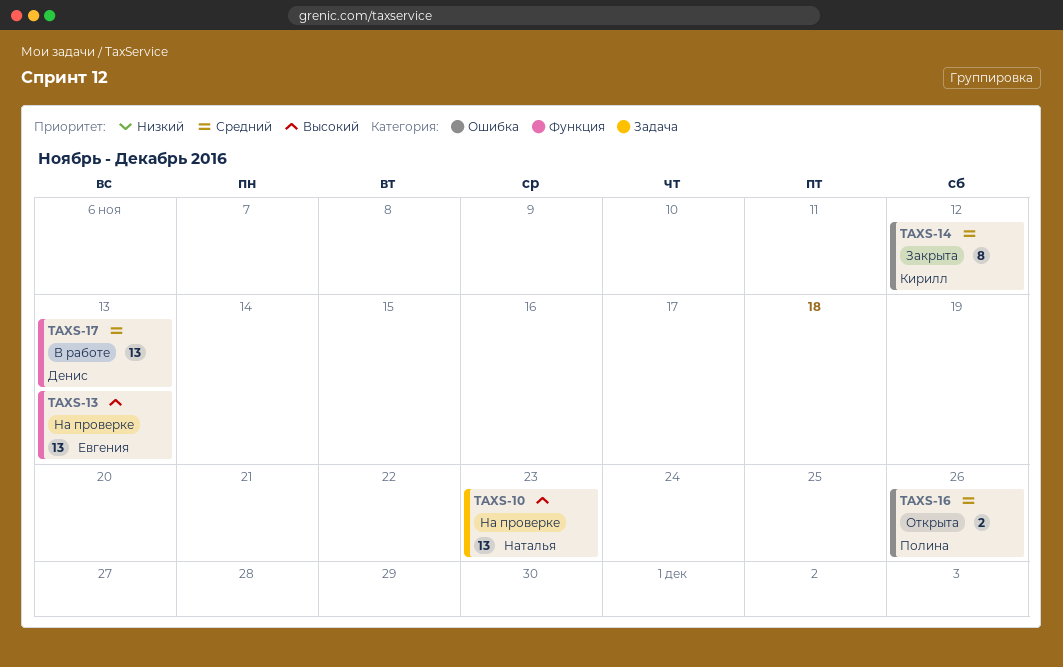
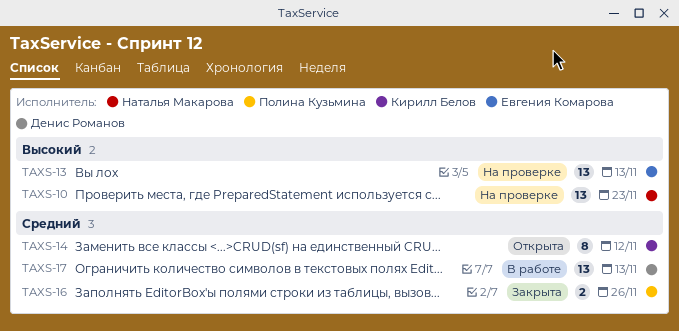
TAXS-14, status: Закрыта -> Открыта
TAXS-16, status: Открыта -> Закрыта

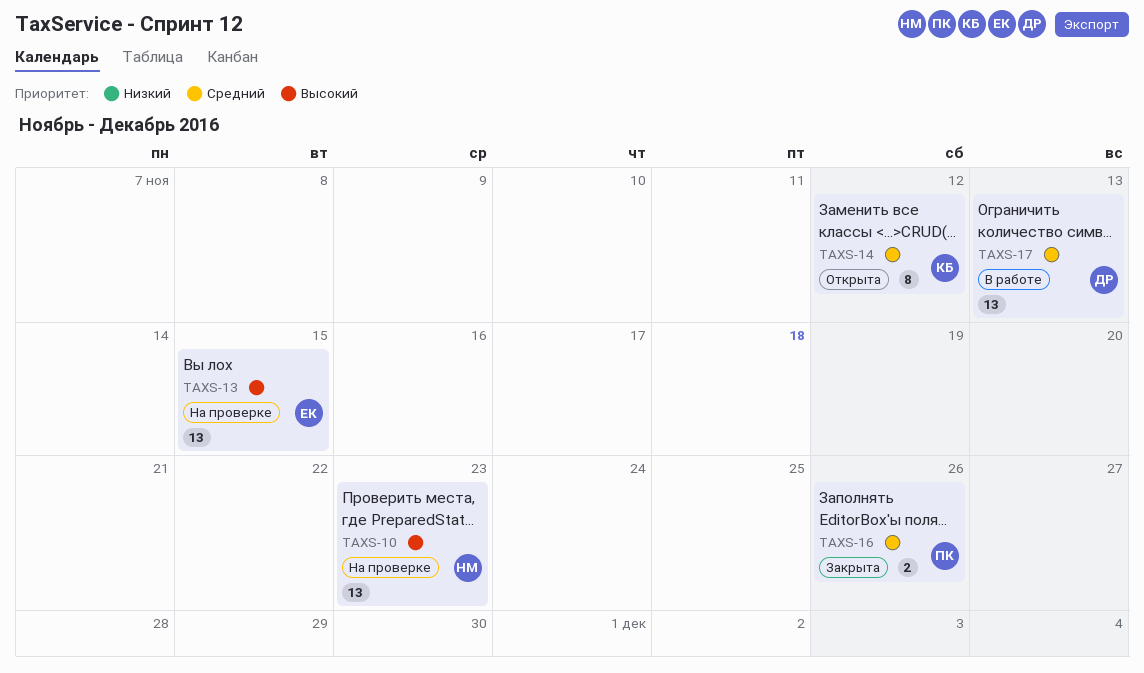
TAXS-13, due: Nov 13 -> Nov 15

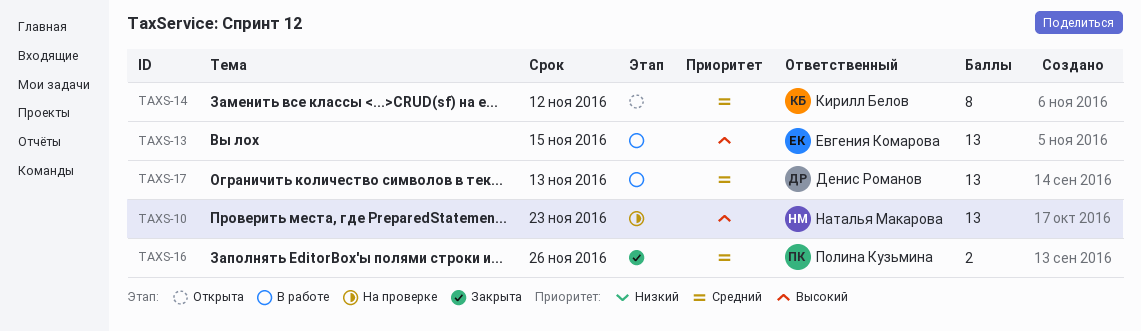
TAXS-13, status: На проверке -> В работе

